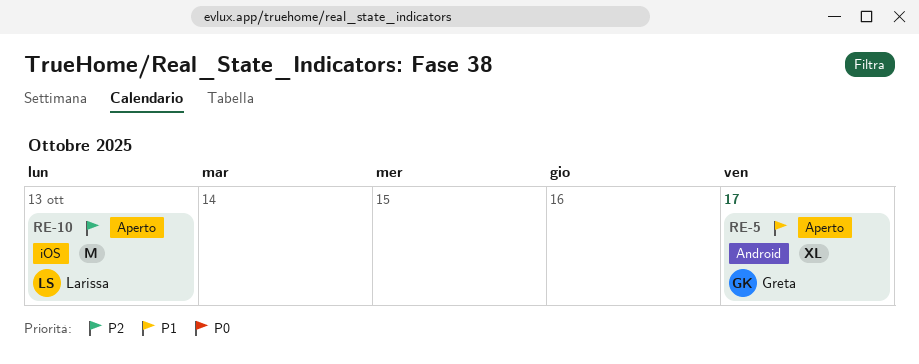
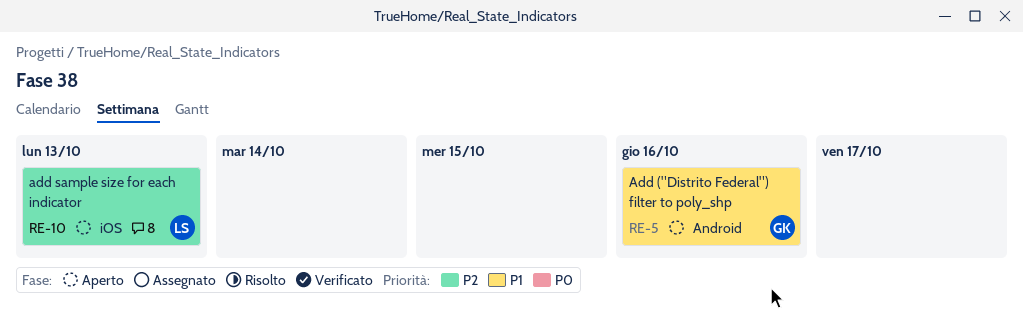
RE-5, due: Oct 17 -> Oct 16

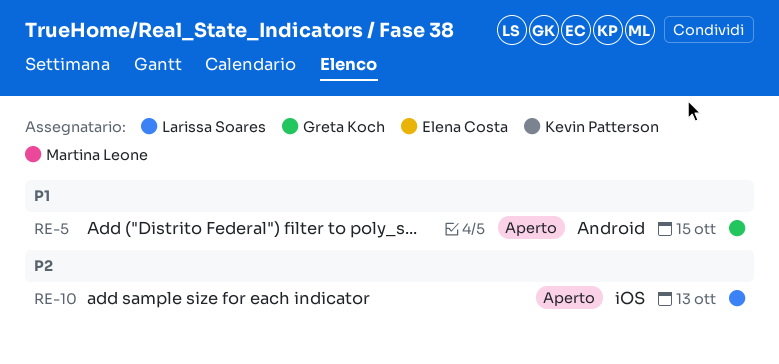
RE-5, due: Oct 16 -> Oct 15

